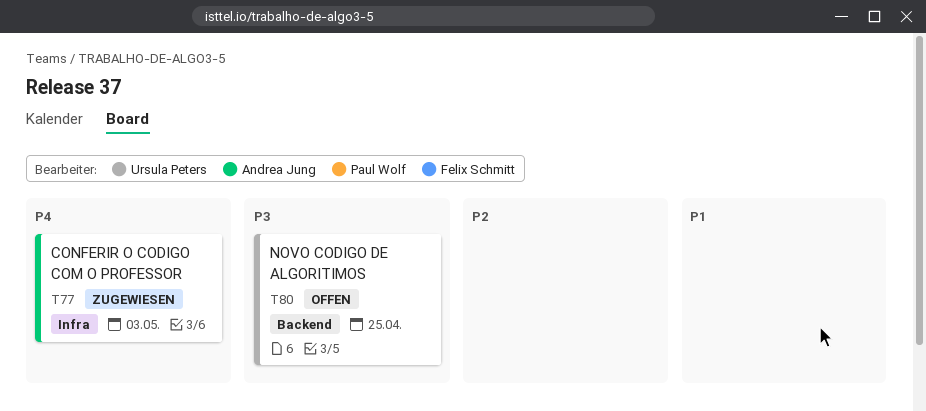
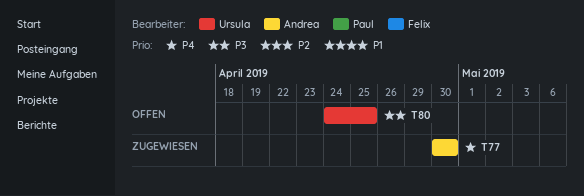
T77, due: May 3 -> Apr 30

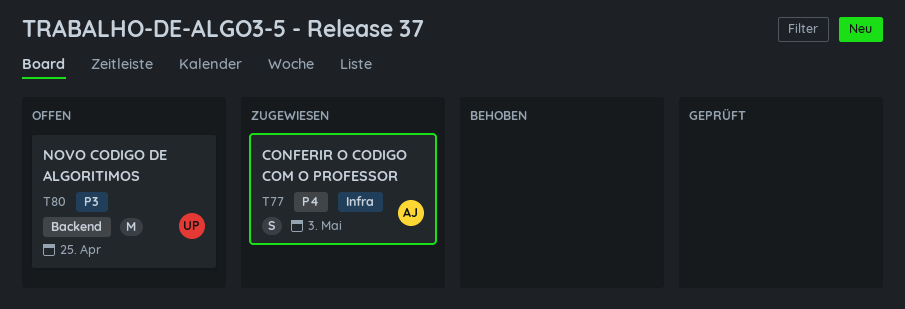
T77, due: Apr 30 -> May 3

